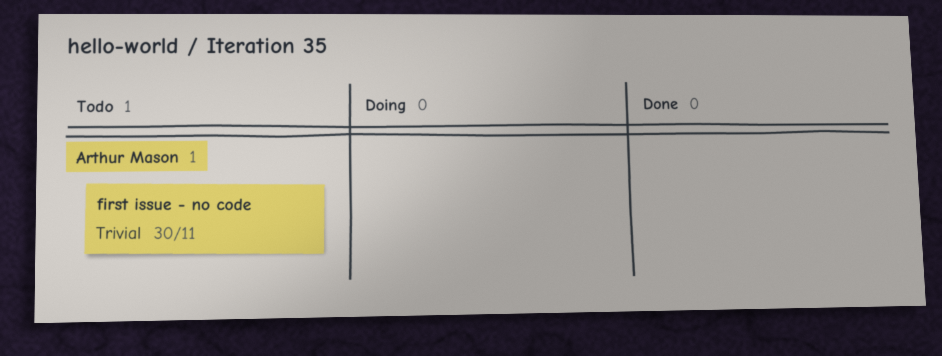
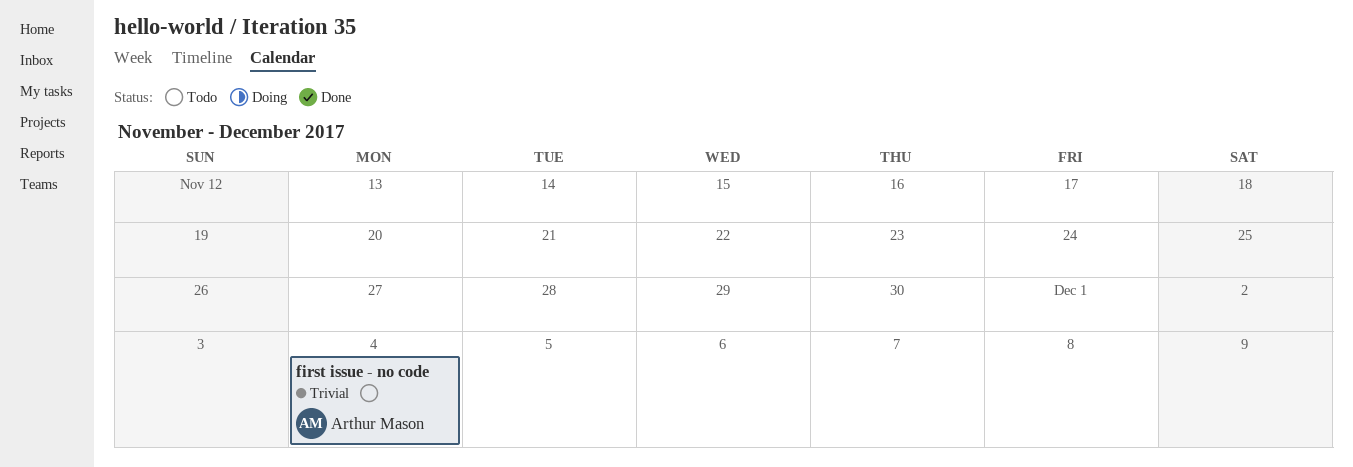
first issue - no code, due: Nov 30 -> Dec 4

